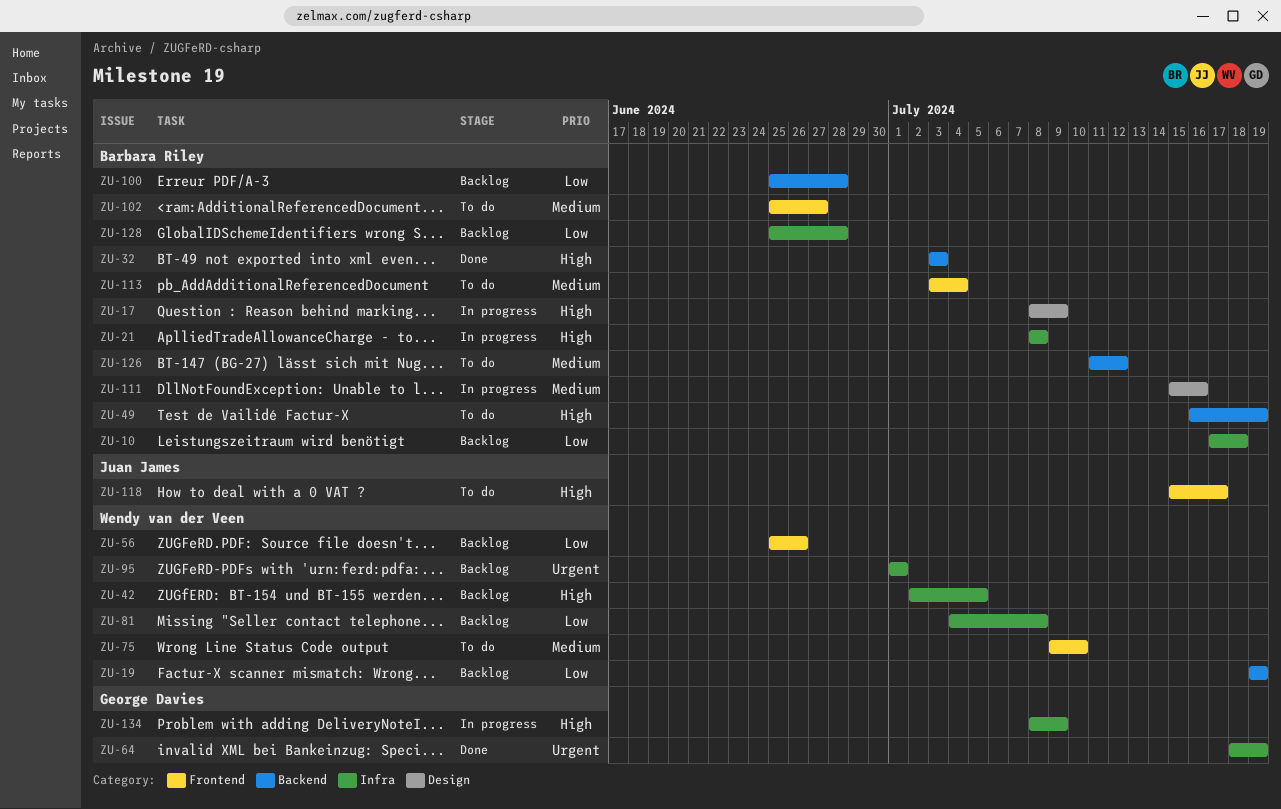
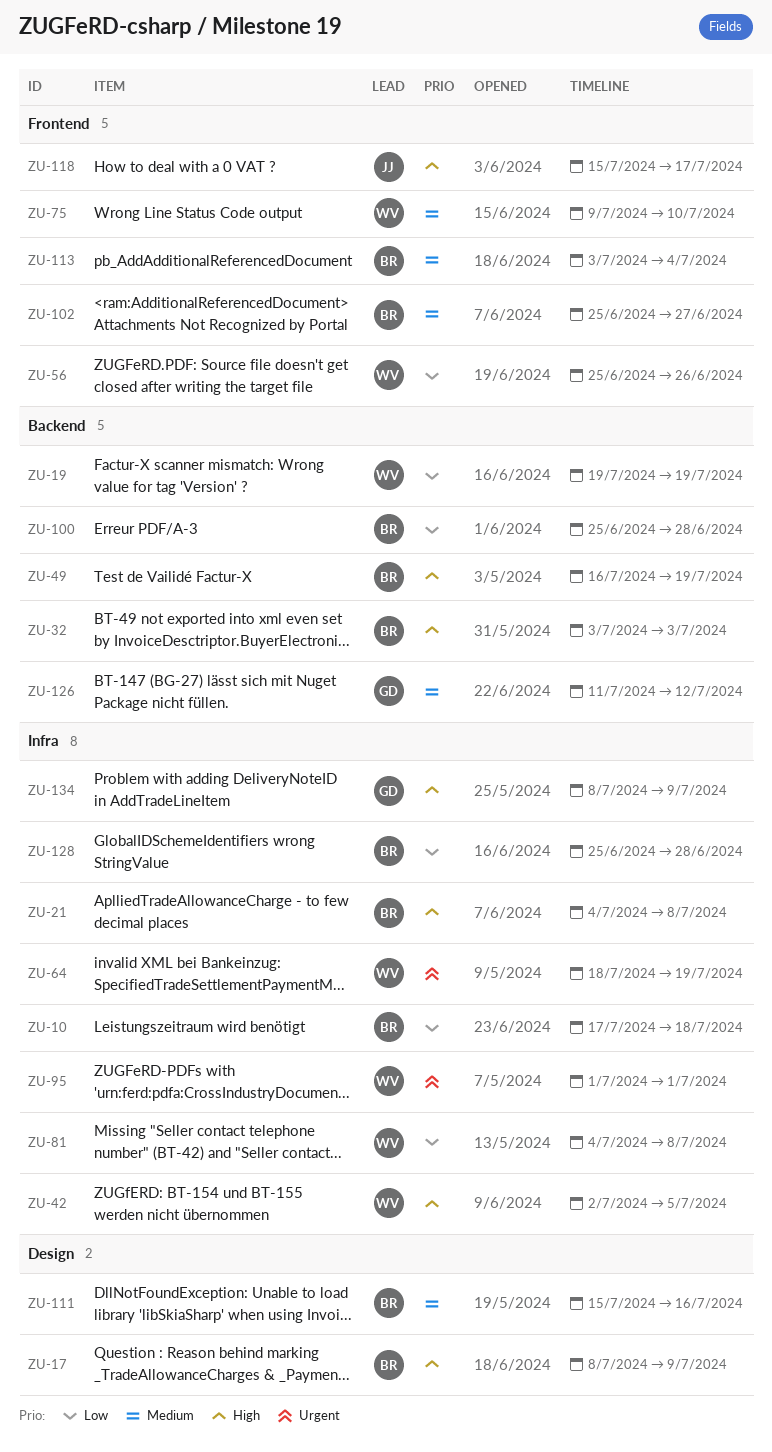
ZU-21, start: Jul 8 -> Jul 4
ZU-64, owner: George Davies -> Wendy van der Veen
ZU-126, owner: Barbara Riley -> George Davies

